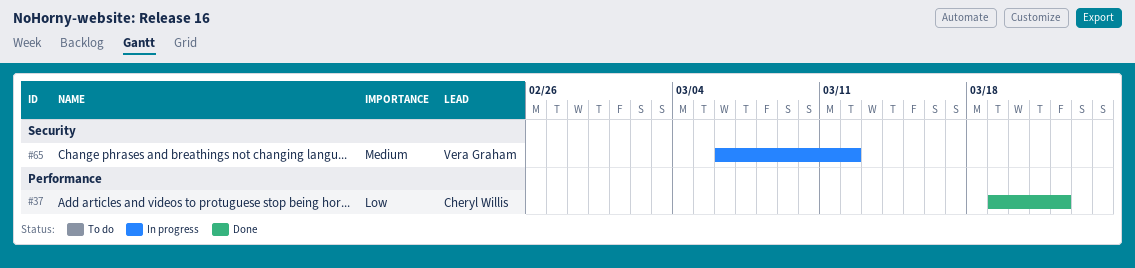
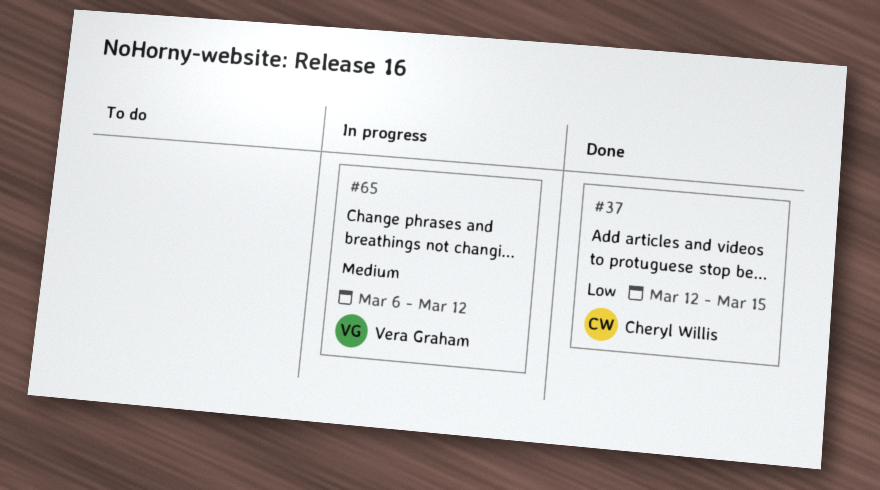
#37, start: Mar 19 -> Mar 12
#37, due: Mar 22 -> Mar 15

